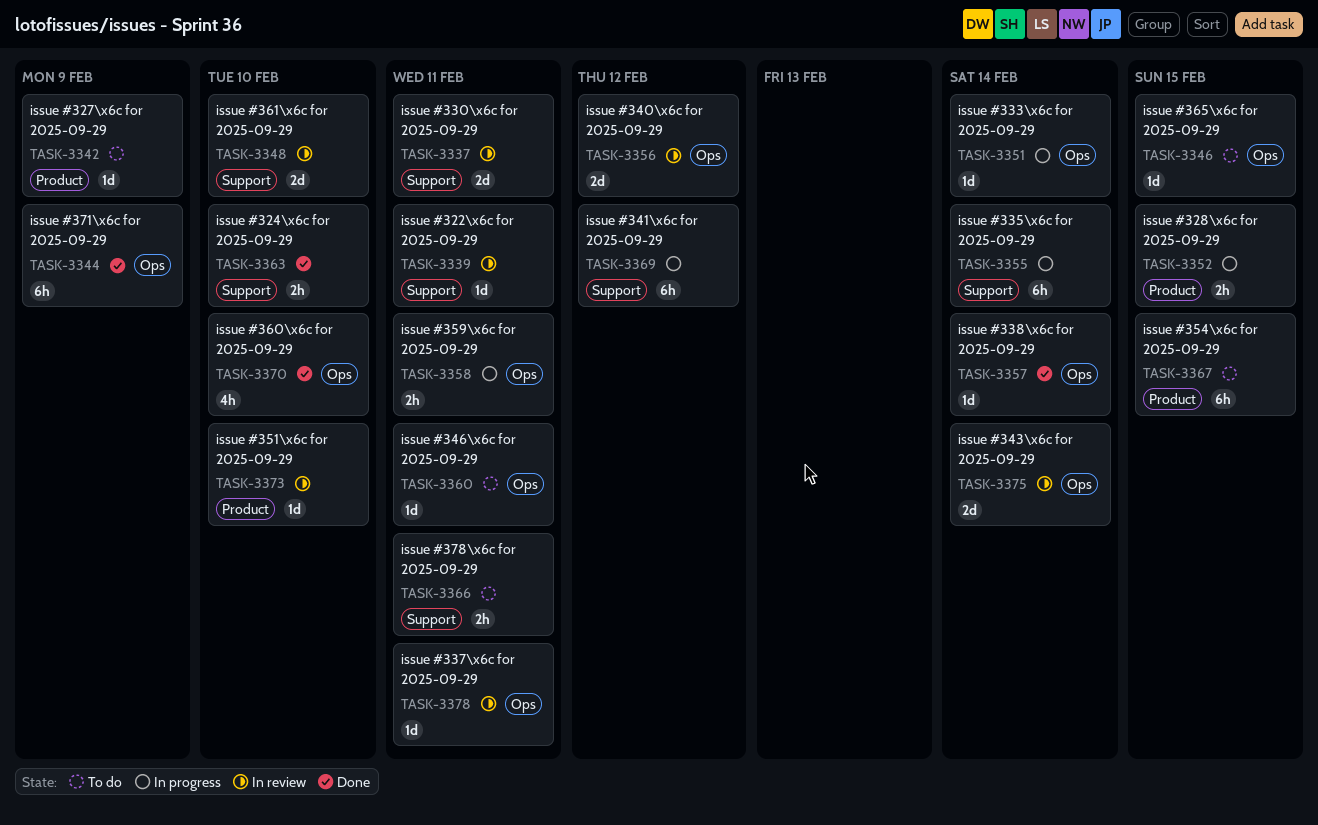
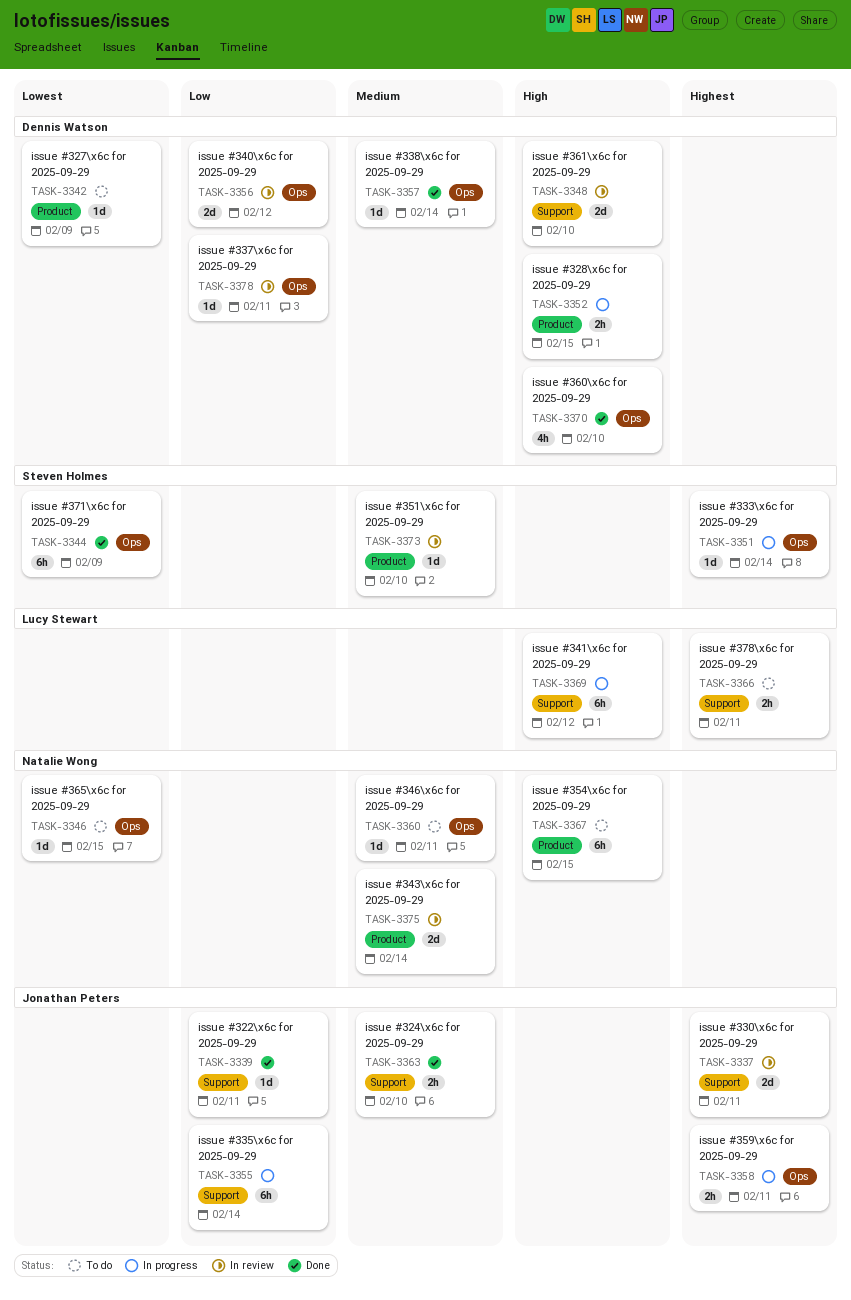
TASK-3339, status: In review -> Done
TASK-3375, label: Ops -> Product

